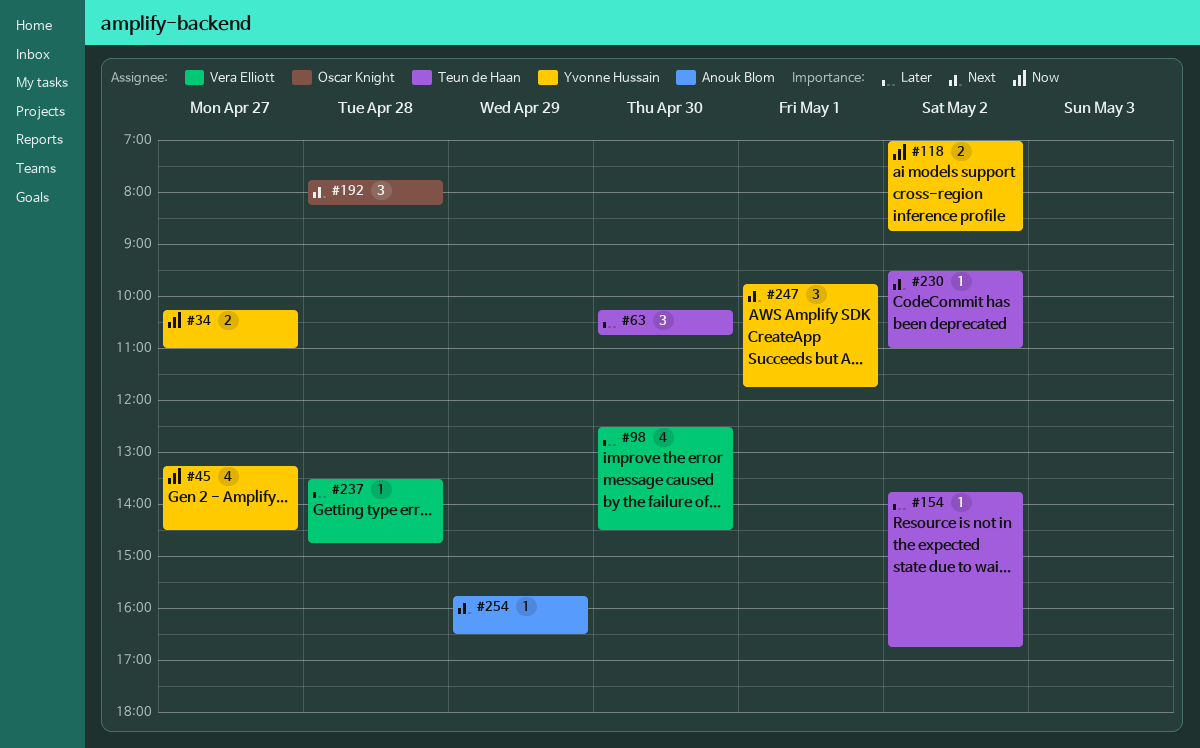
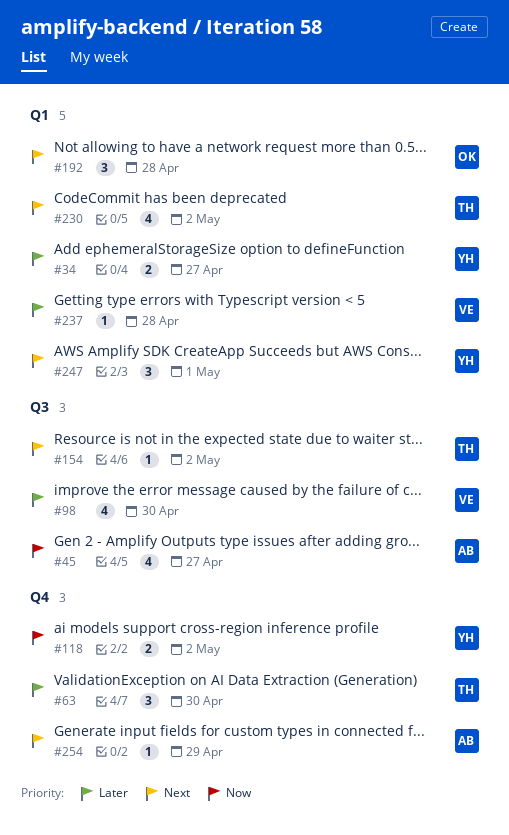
#34, priority: Now -> Later
#45, owner: Yvonne Hussain -> Anouk Blom
#154, priority: Later -> Next
#230, estimate: 1 -> 4

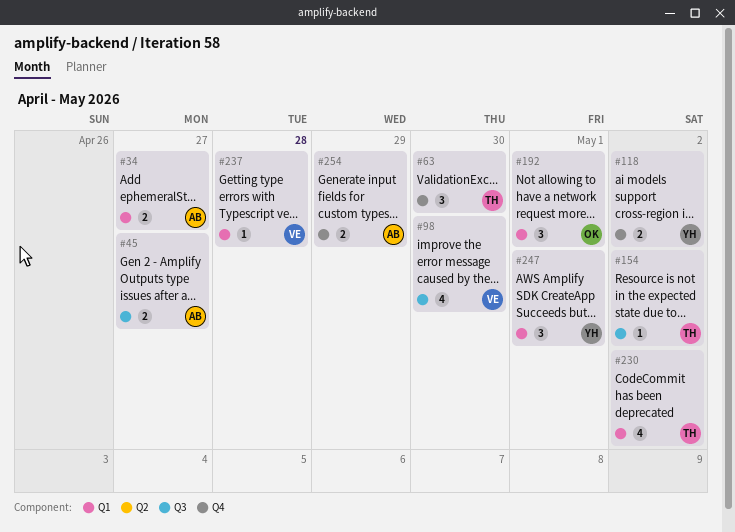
#34, owner: YH -> AB
#45, estimate: 4 -> 2
#192, day: Apr 28 -> May 1
#254, estimate: 1 -> 2

